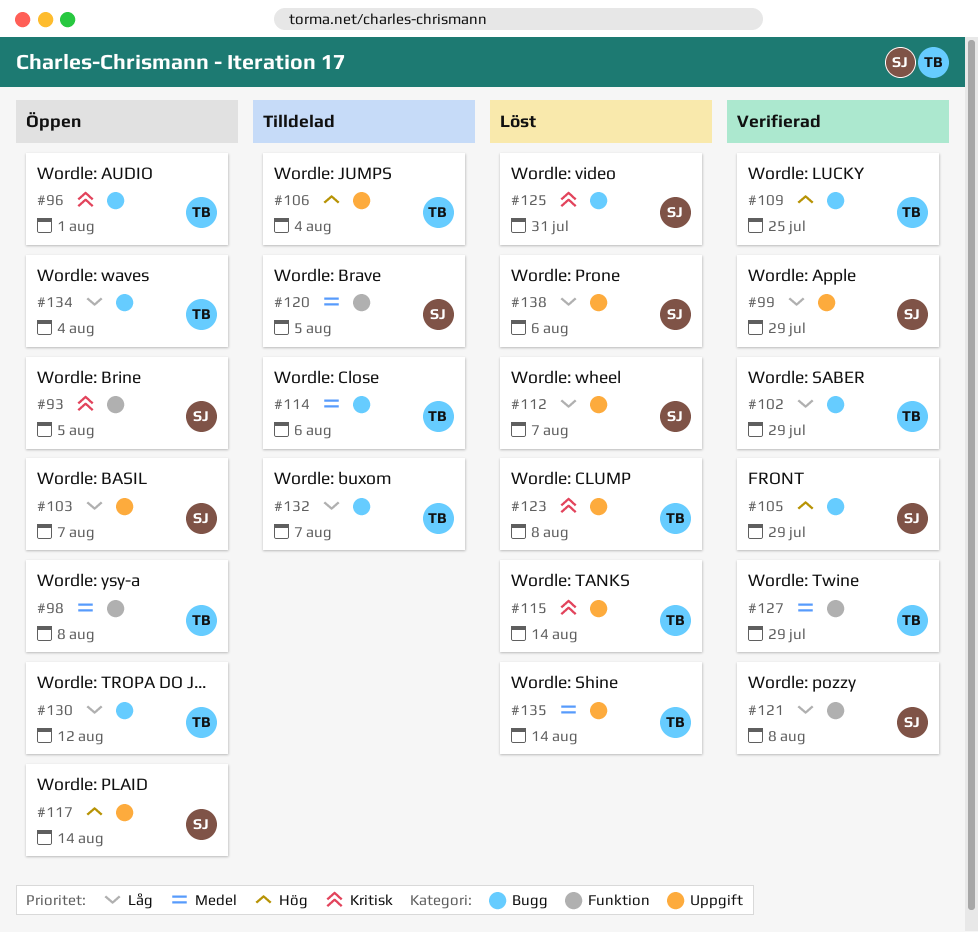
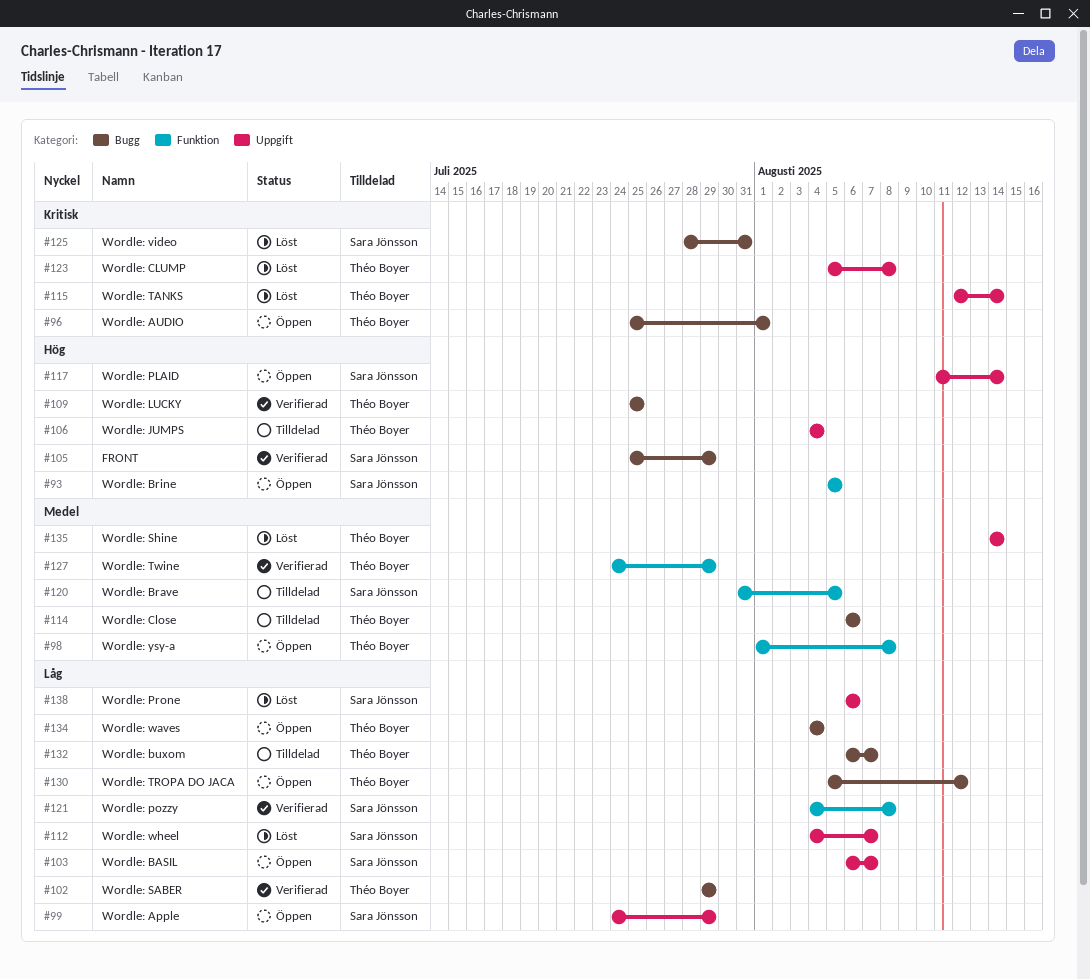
#93, priority: Kritisk -> Hög
#99, status: Verifierad -> Öppen

